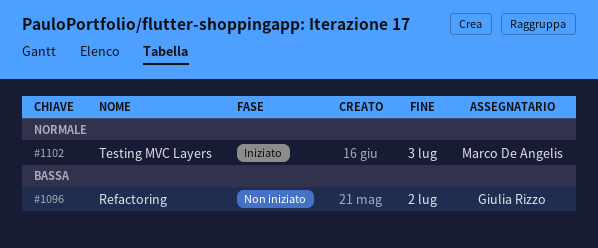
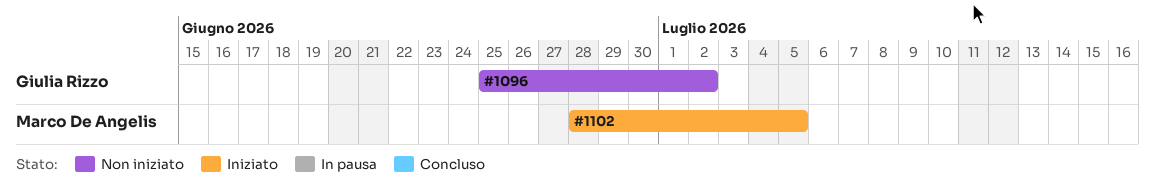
#1102, due: Jul 3 -> Jul 5

